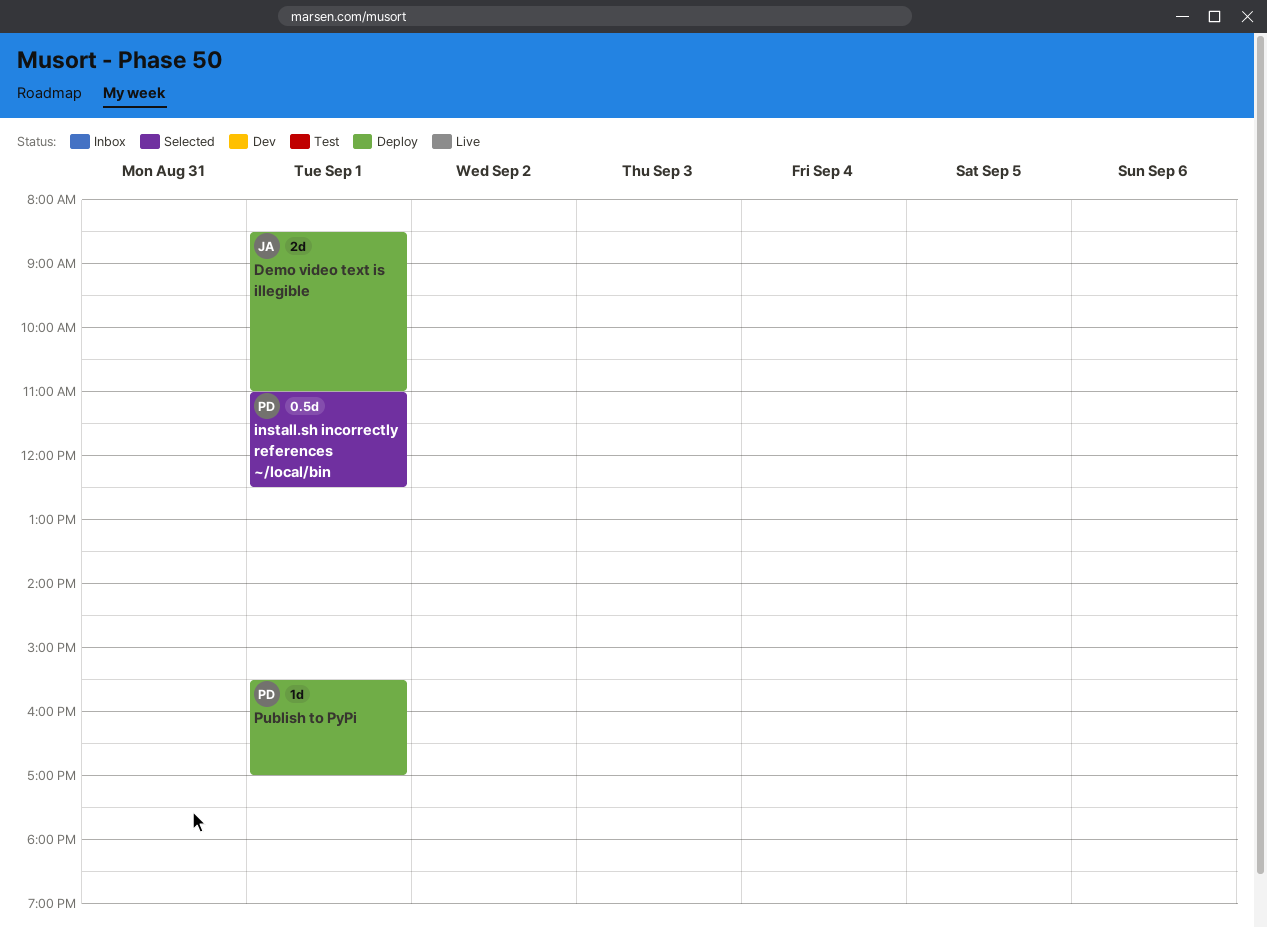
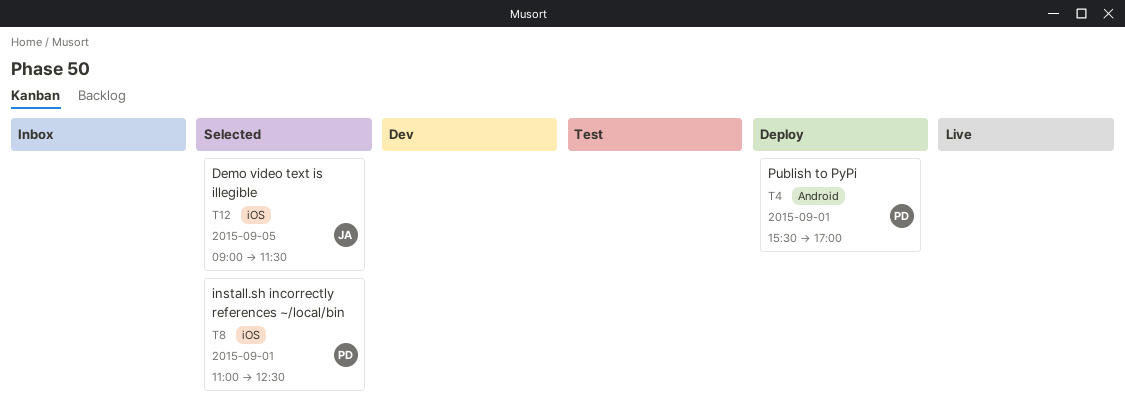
Demo video text is illegible, status: Deploy -> Selected
Demo video text is illegible, day: Sep 1 -> Sep 5
Demo video text is illegible, begins: 08:30 -> 09:00
Demo video text is illegible, ends: 11:00 -> 11:30

